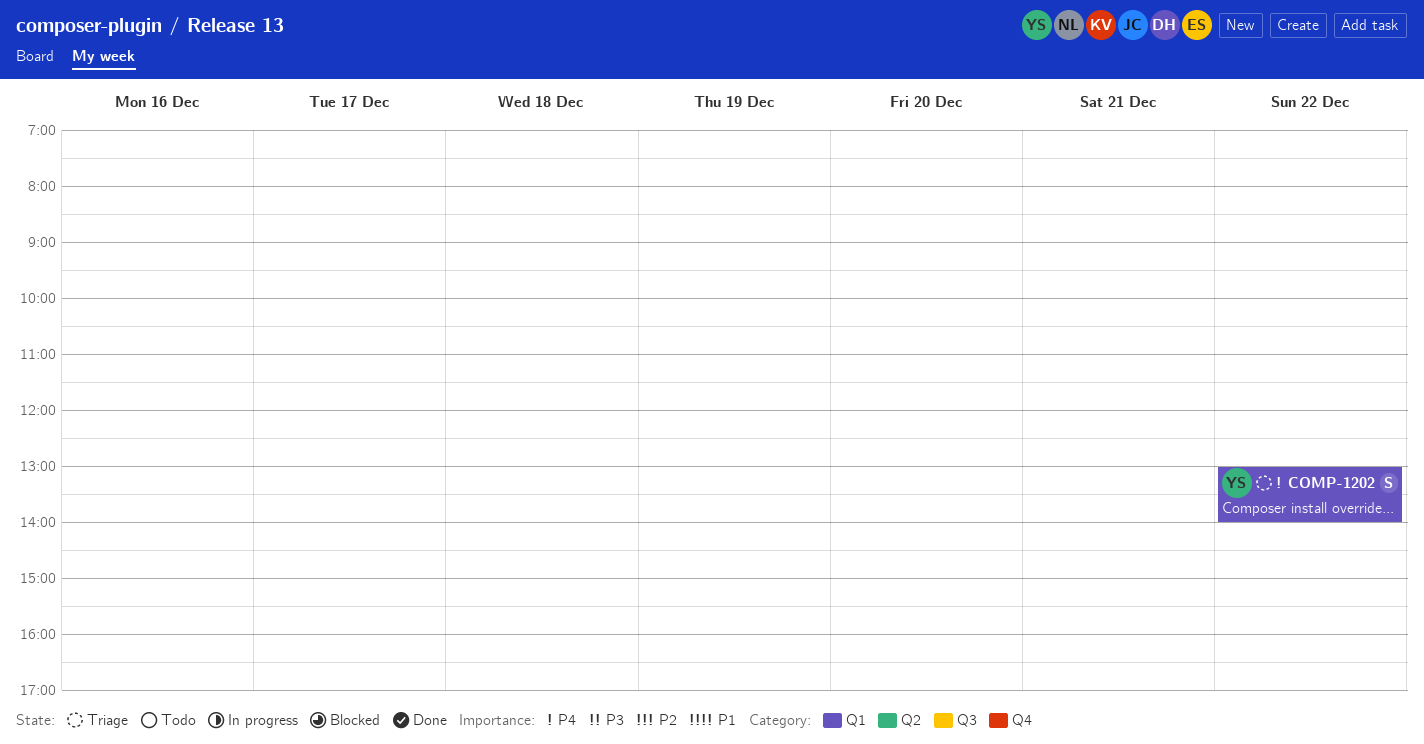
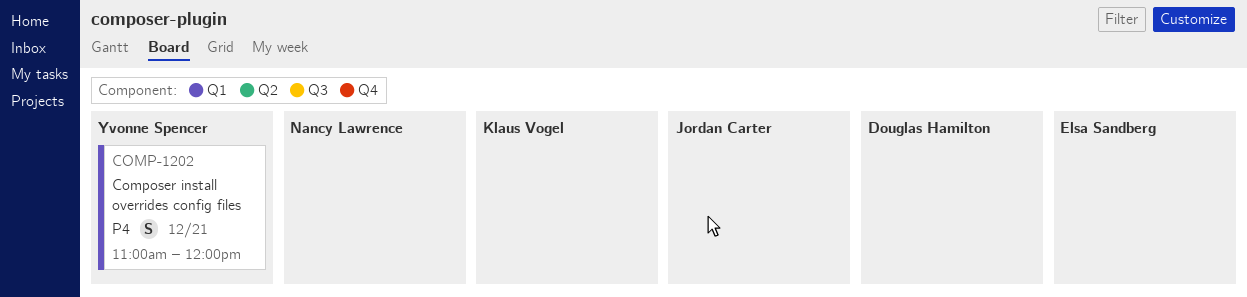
COMP-1202, day: Dec 22 -> Dec 21
COMP-1202, begins: 13:00 -> 11:00
COMP-1202, ends: 14:00 -> 12:00

